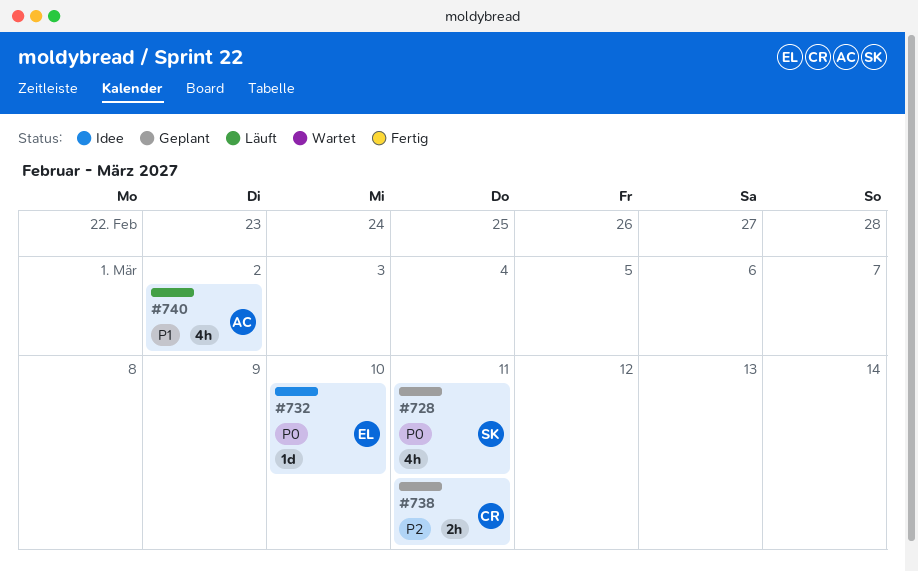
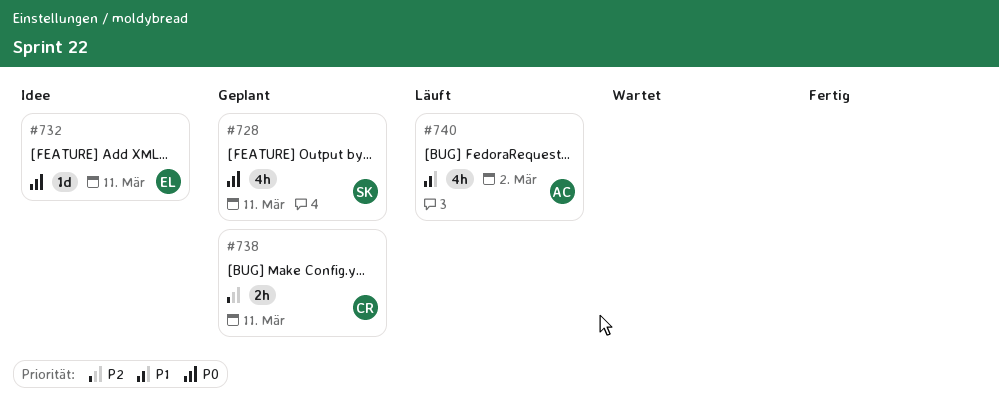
#732, due: Mar 10 -> Mar 11

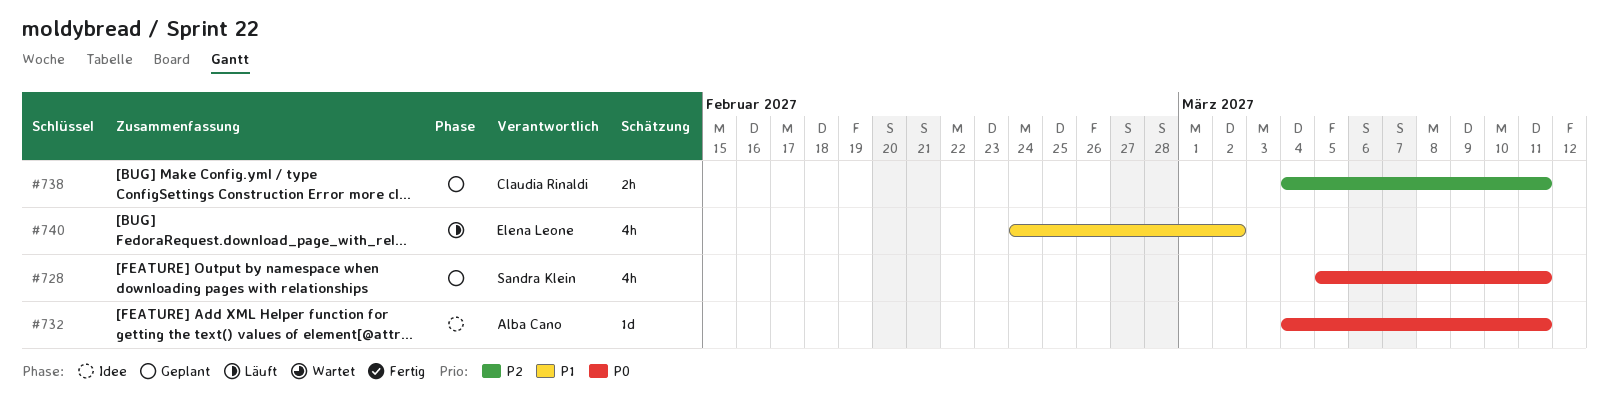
#732, owner: Elena Leone -> Alba Cano
#740, owner: Alba Cano -> Elena Leone

